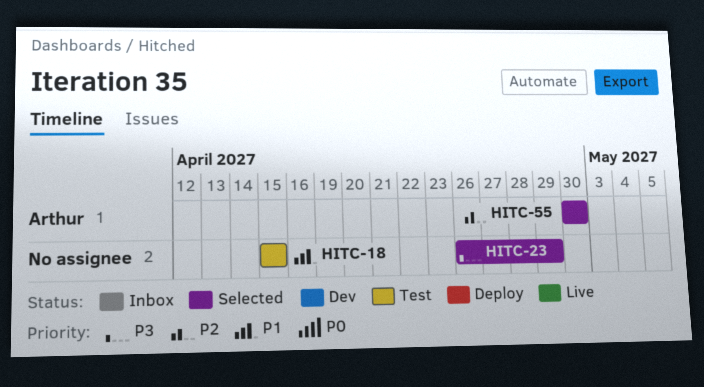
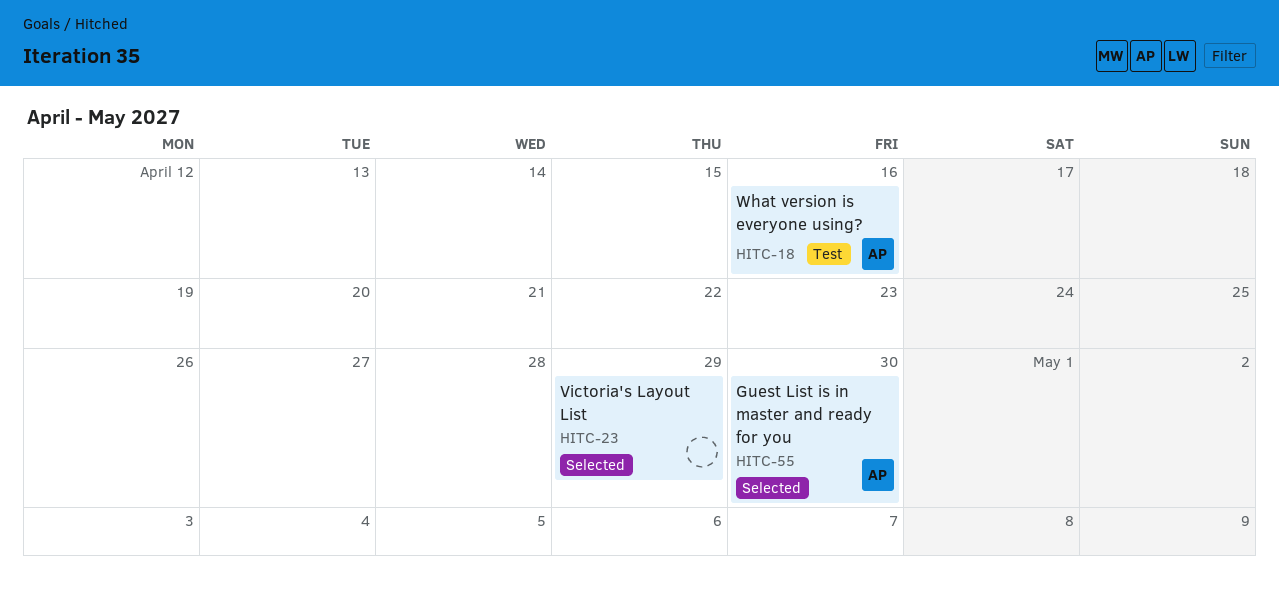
HITC-18, owner: none -> Arthur
HITC-18, due: Apr 15 -> Apr 16

